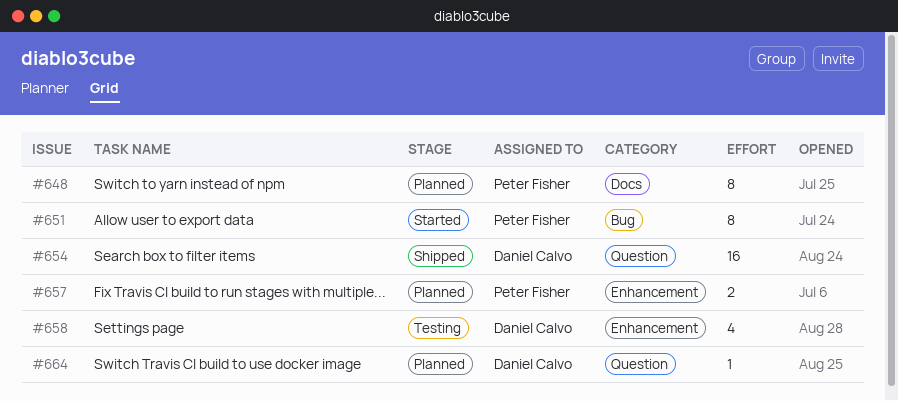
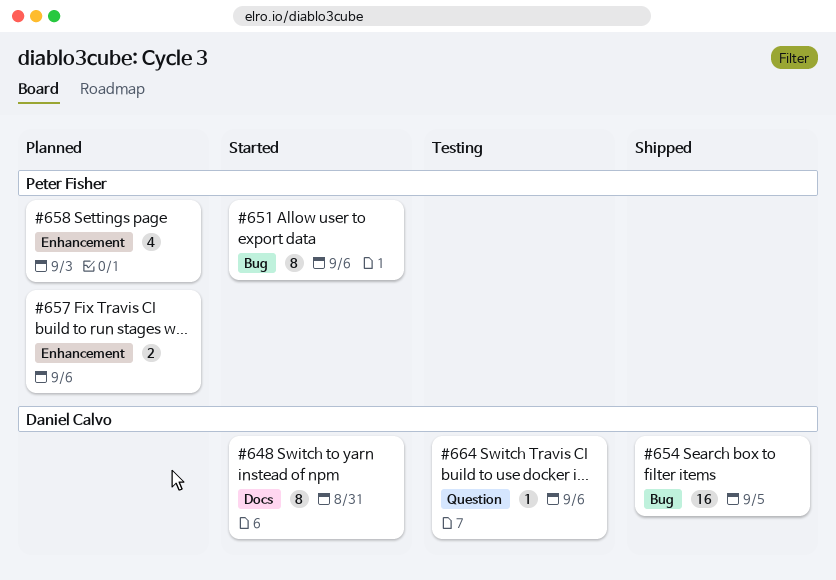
#648, status: Planned -> Started
#648, owner: Peter Fisher -> Daniel Calvo
#654, label: Question -> Bug
#658, status: Testing -> Planned
#658, owner: Daniel Calvo -> Peter Fisher
#664, status: Planned -> Testing

